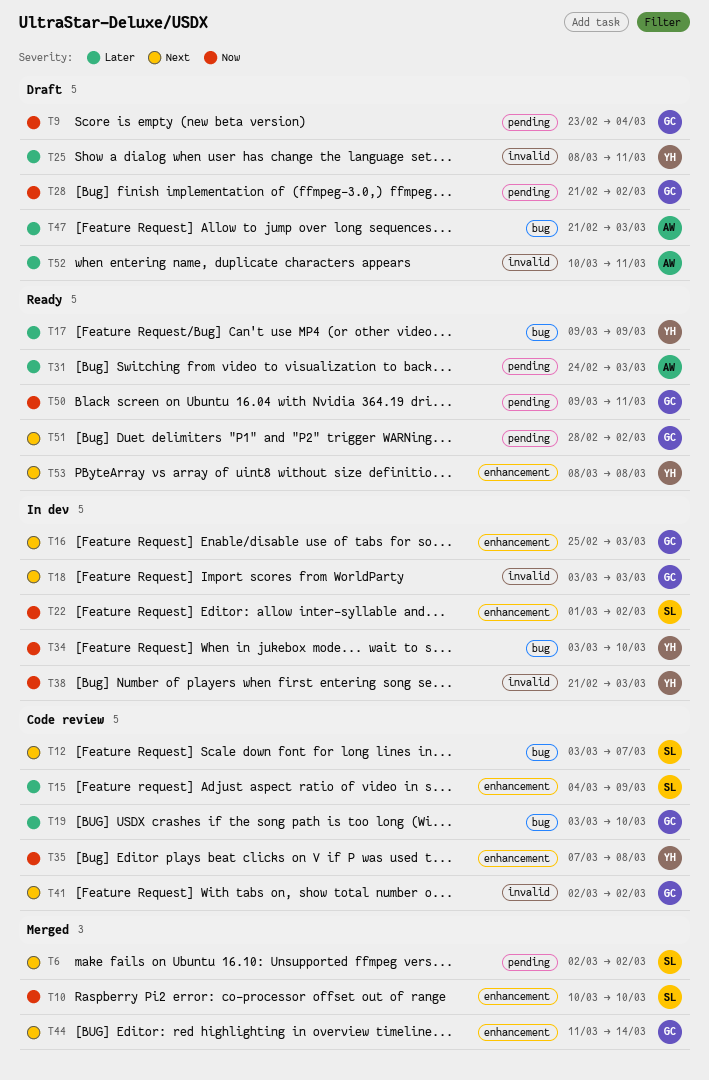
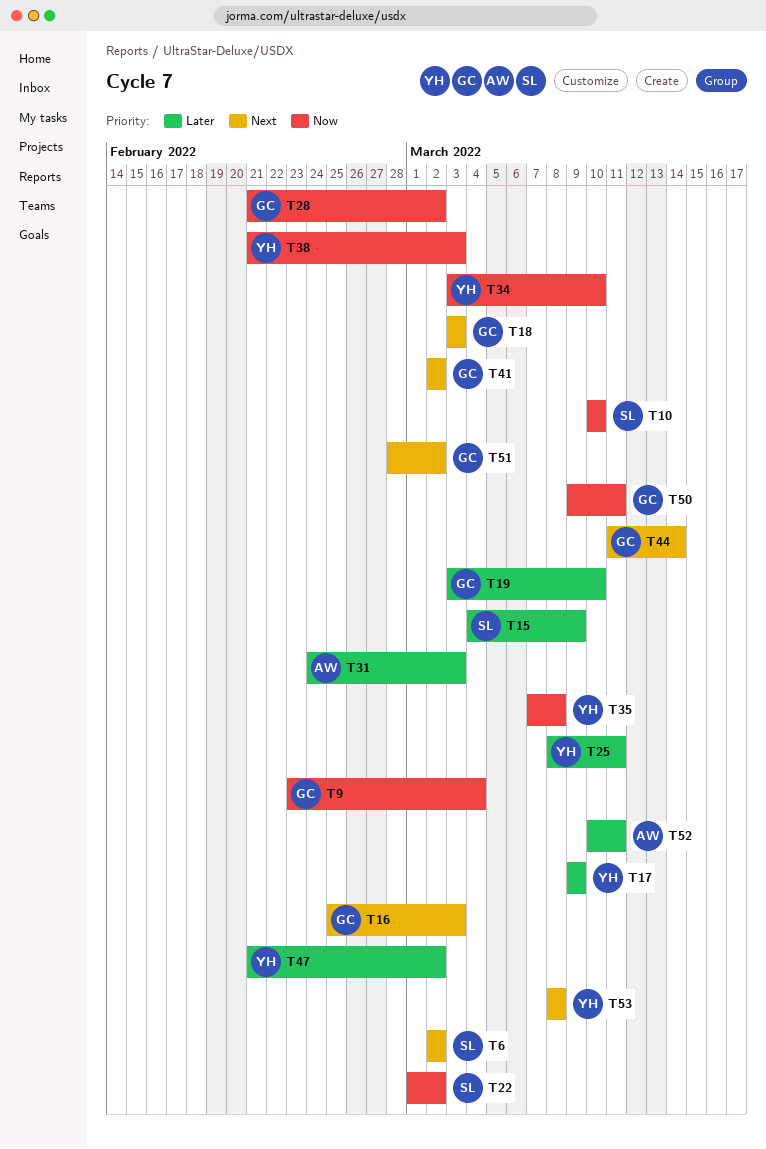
T12: present -> none
T47, owner: AW -> YH
T47, due: Mar 3 -> Mar 2

